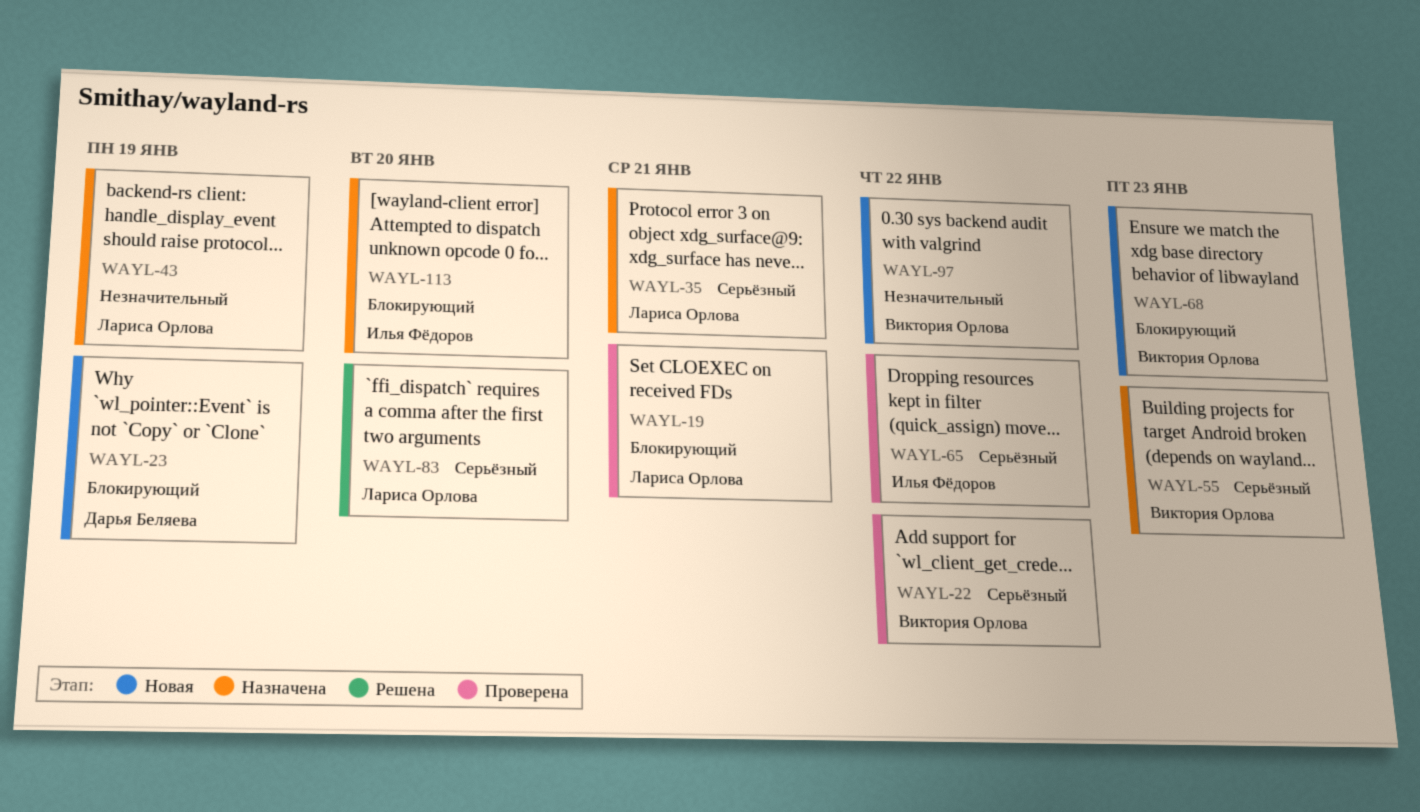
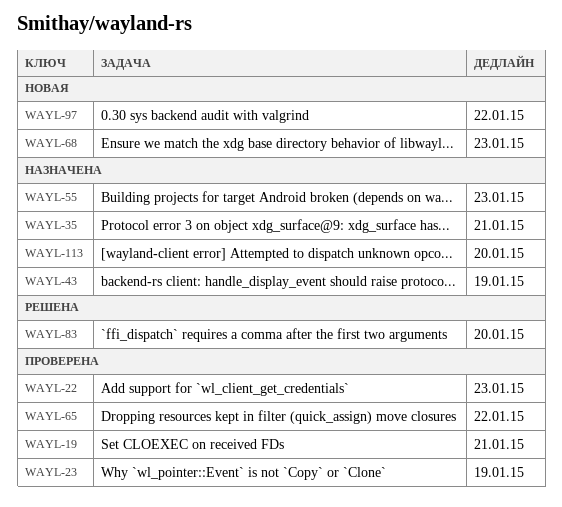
WAYL-22, due: Jan 22 -> Jan 23
WAYL-23, status: Новая -> Проверена

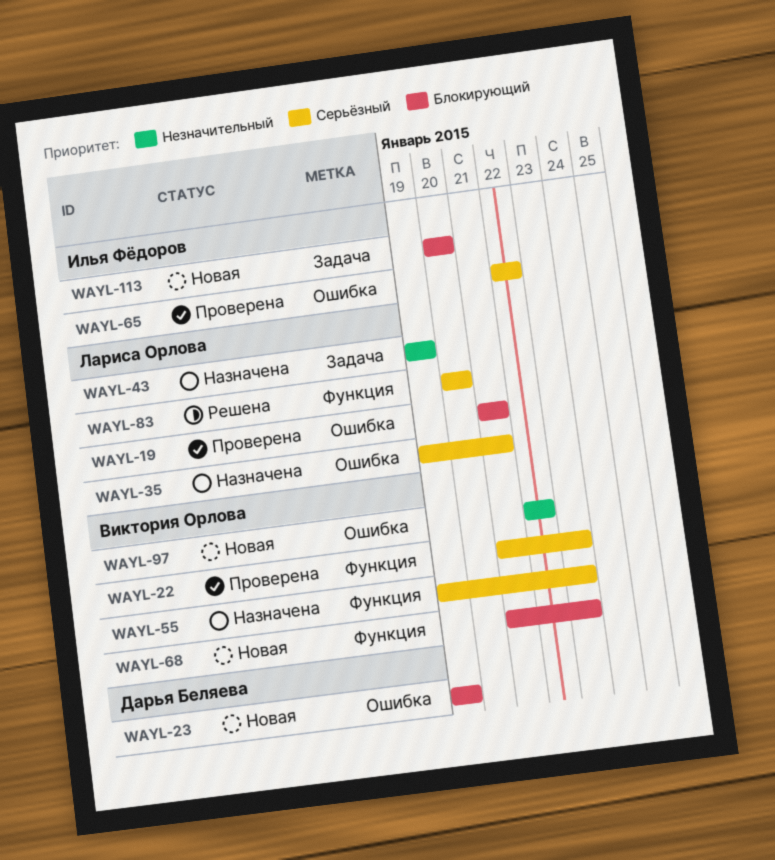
WAYL-23, status: Проверена -> Новая
WAYL-113, status: Назначена -> Новая

